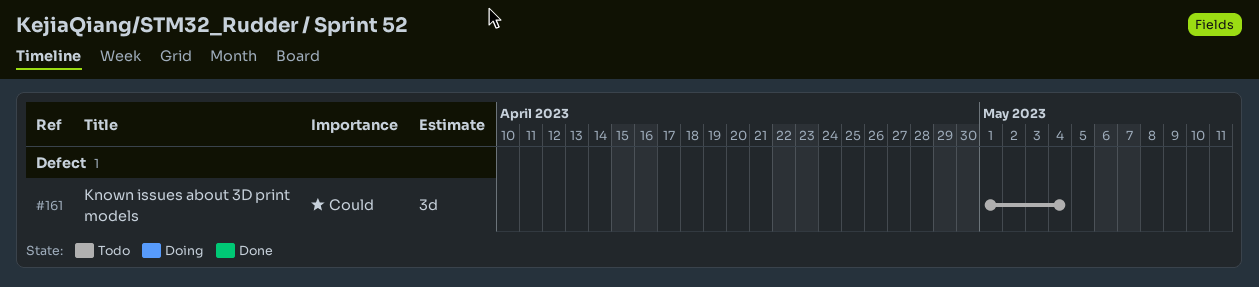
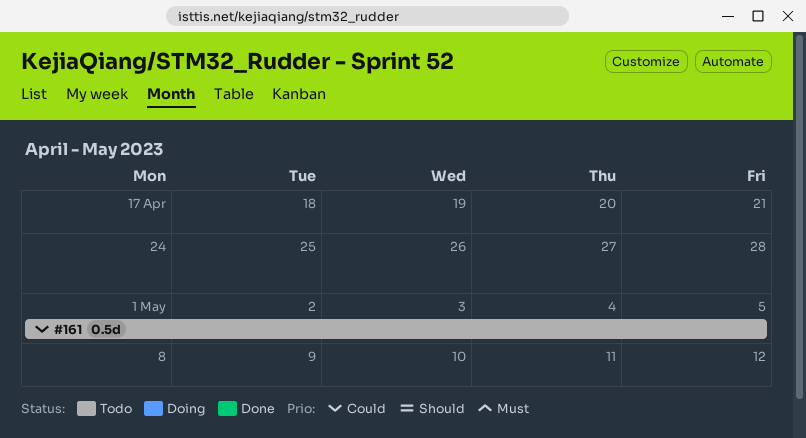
#161, estimate: 3d -> 0.5d
#161, due: May 4 -> May 5

